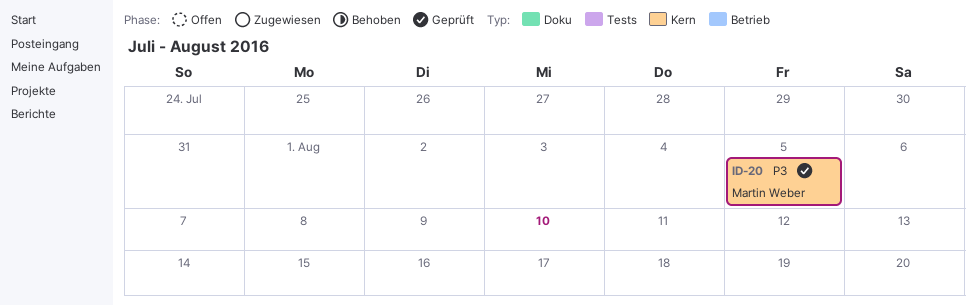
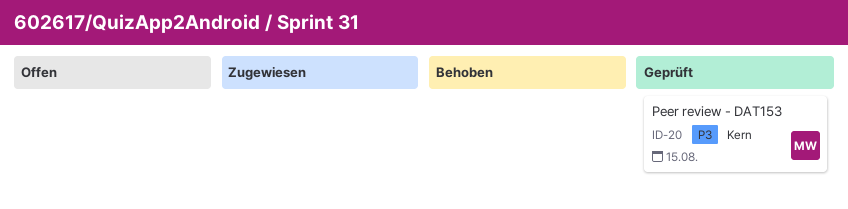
ID-20, due: Aug 5 -> Aug 15

